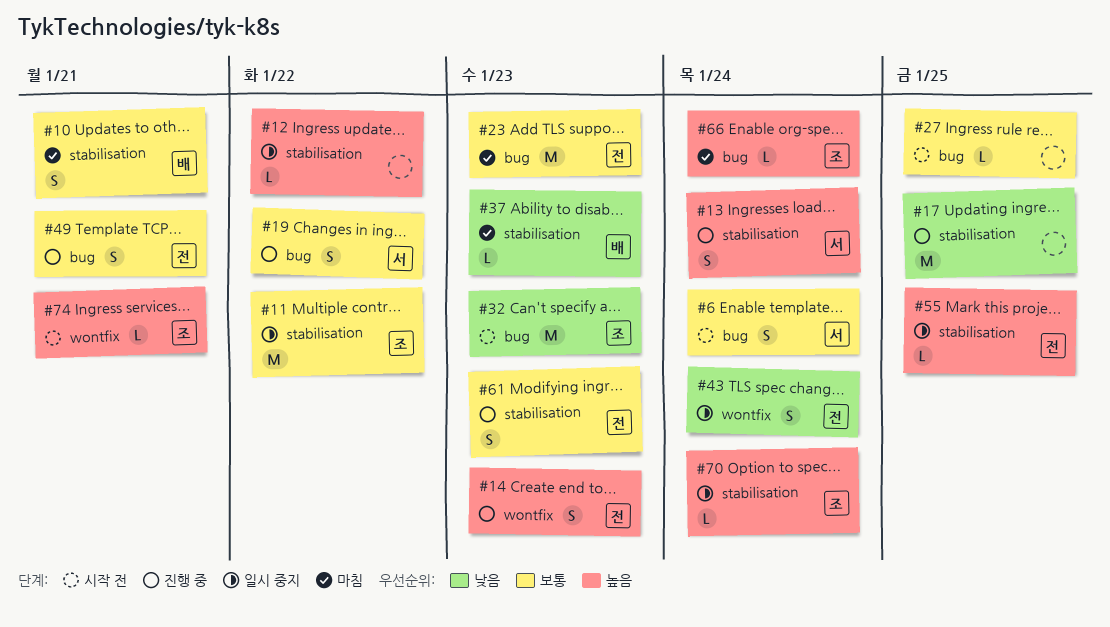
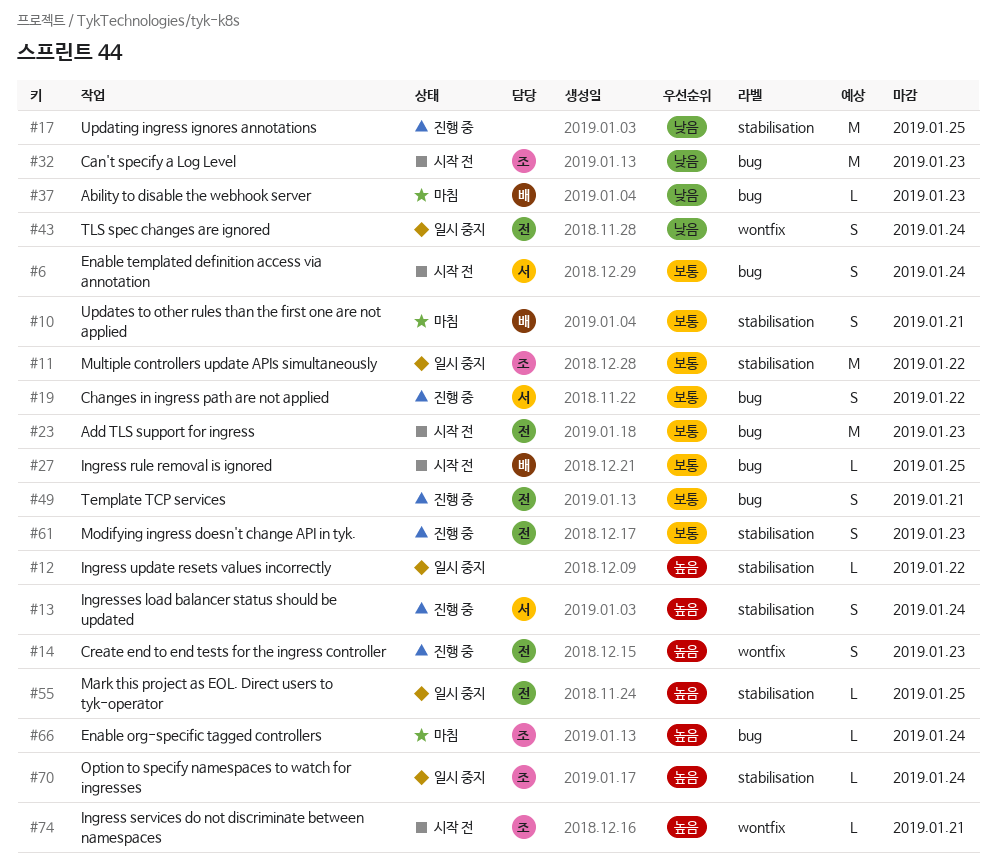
#23, status: 마침 -> 시작 전
#27, owner: none -> 배
#37, label: stabilisation -> bug

